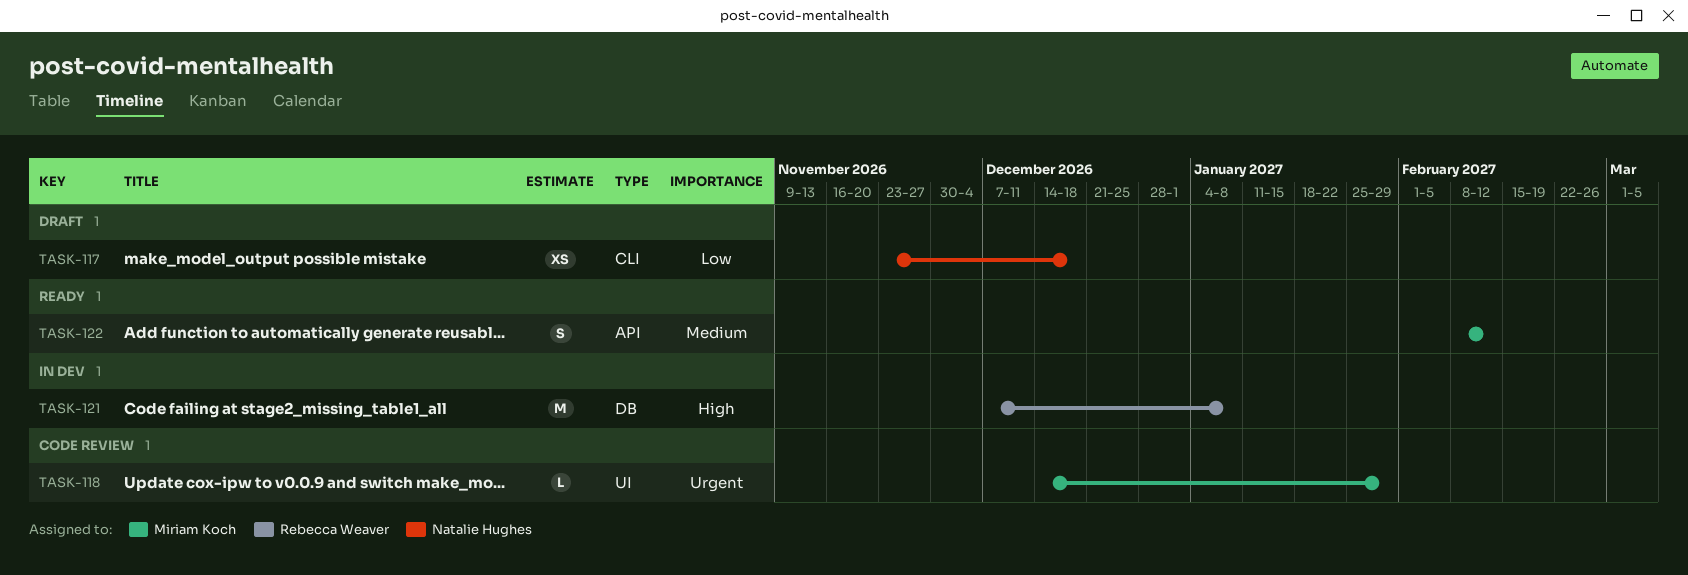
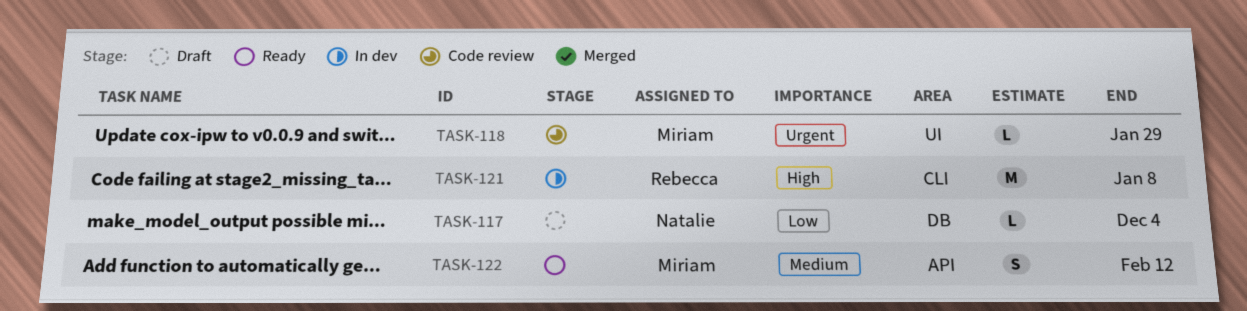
TASK-117, label: CLI -> DB
TASK-117, estimate: XS -> L
TASK-117, due: Dec 18 -> Dec 4
TASK-121, label: DB -> CLI

